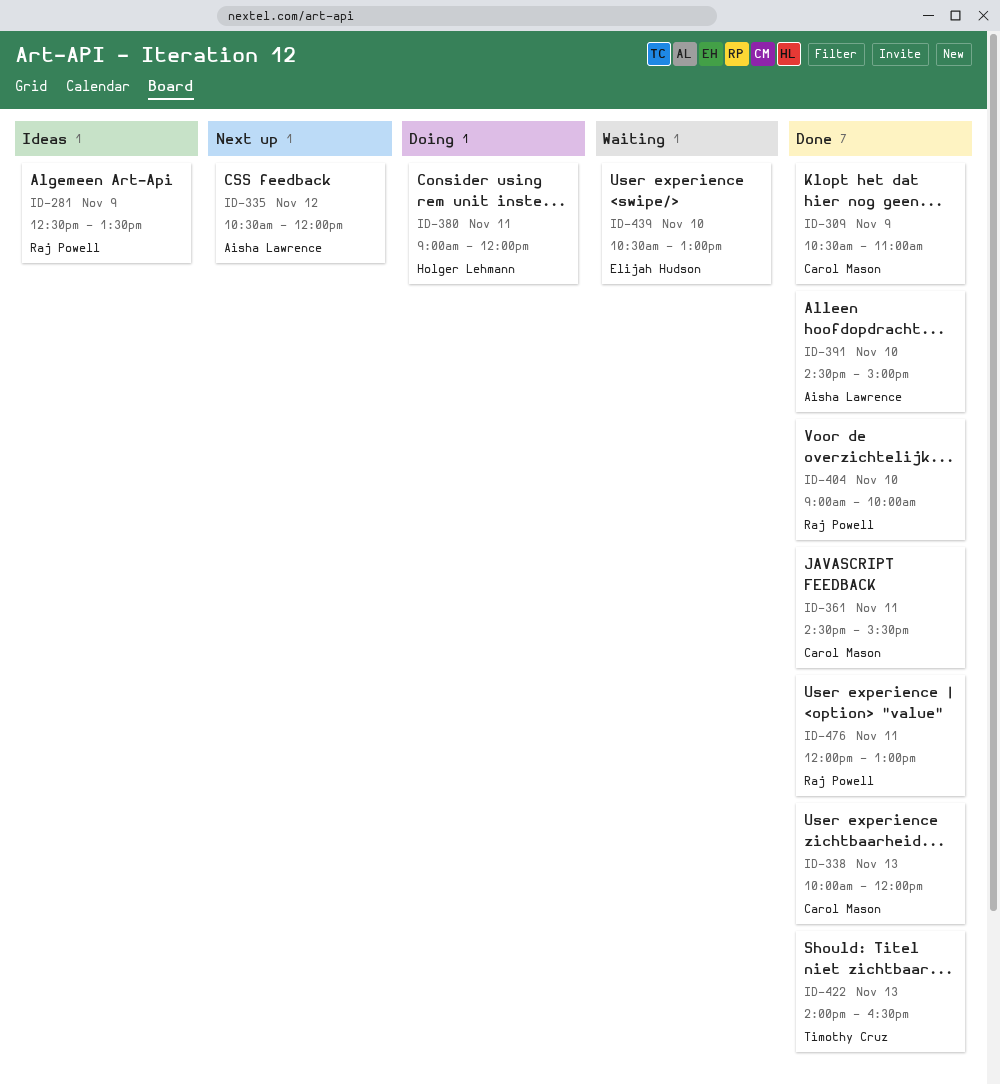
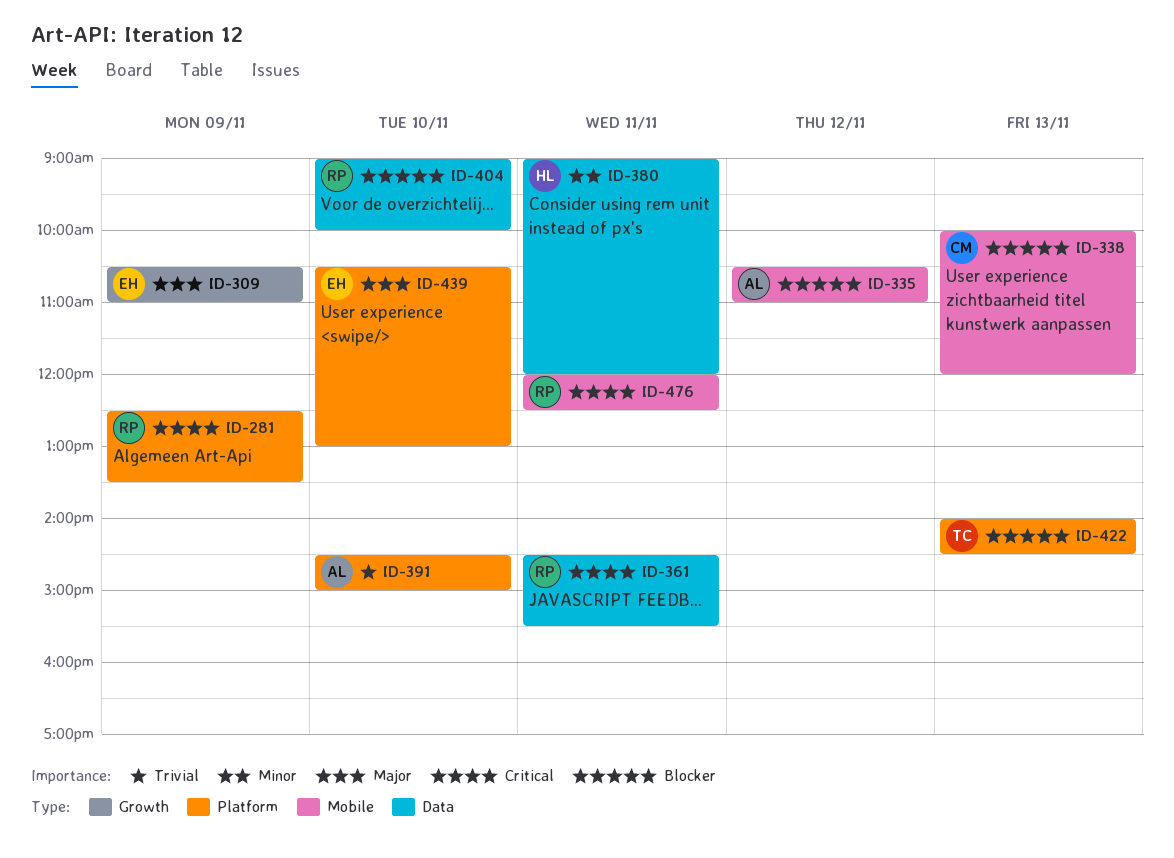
ID-309, owner: Carol Mason -> Elijah Hudson
ID-335, ends: 12:00 -> 11:00
ID-361, owner: Carol Mason -> Raj Powell
ID-422, ends: 16:30 -> 14:30
ID-476, ends: 13:00 -> 12:30

